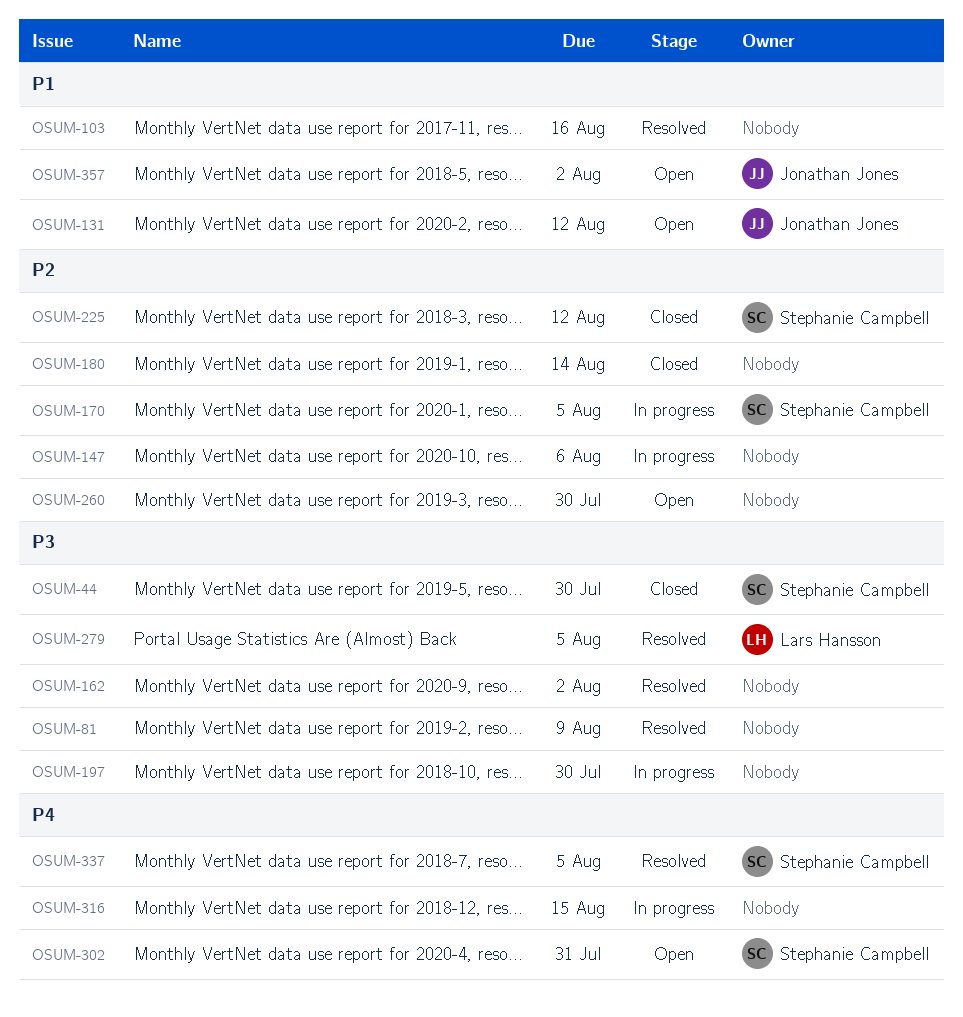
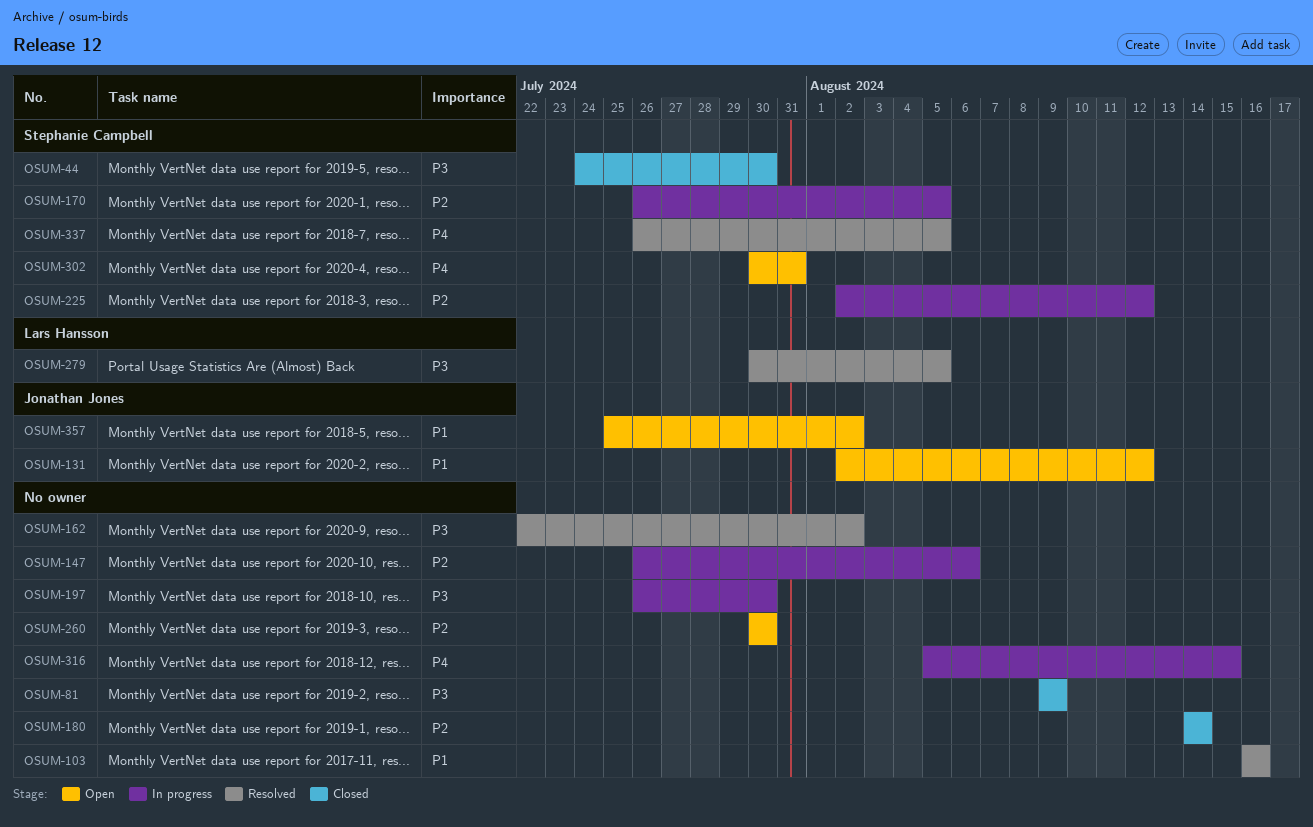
OSUM-81, status: Resolved -> Closed
OSUM-225, status: Closed -> In progress

